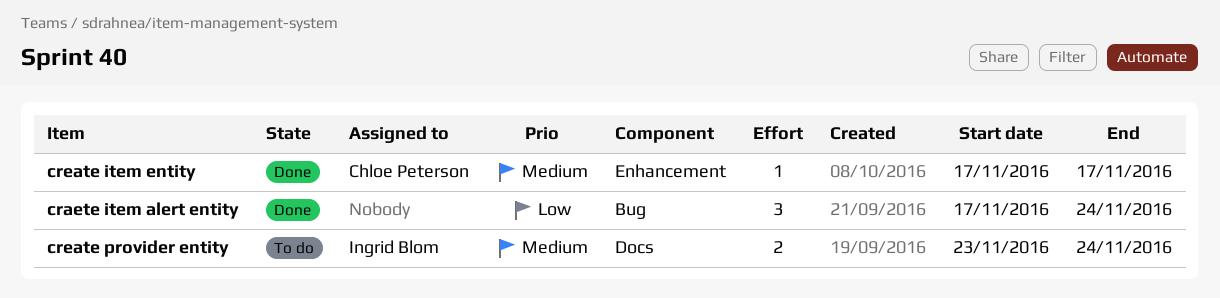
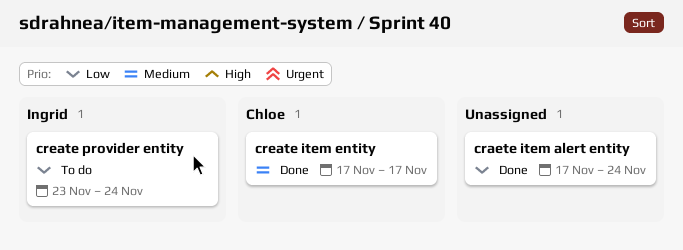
create provider entity, priority: Medium -> Low

